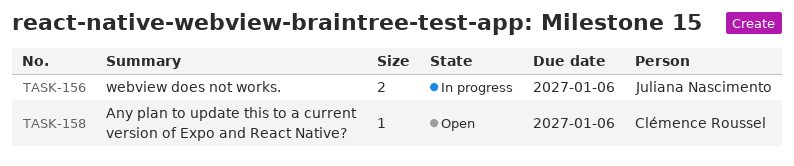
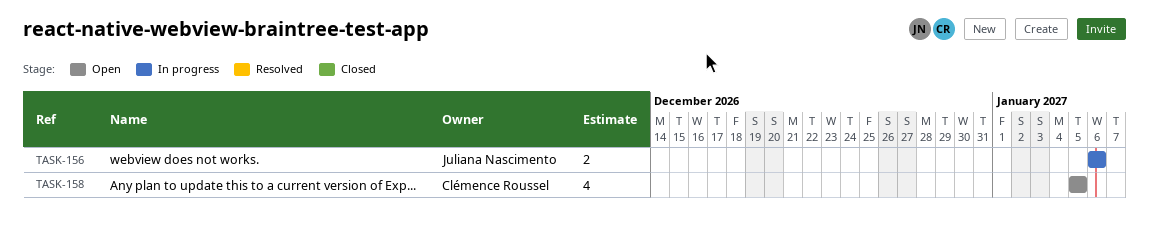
TASK-158, estimate: 1 -> 4
TASK-158, due: Jan 6 -> Jan 5

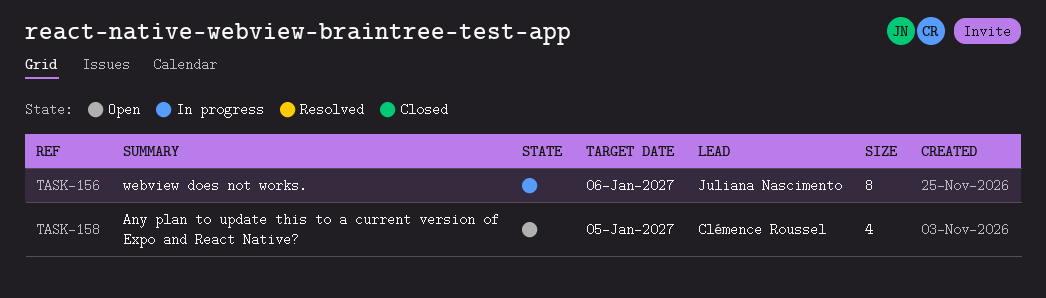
TASK-156, estimate: 2 -> 8

